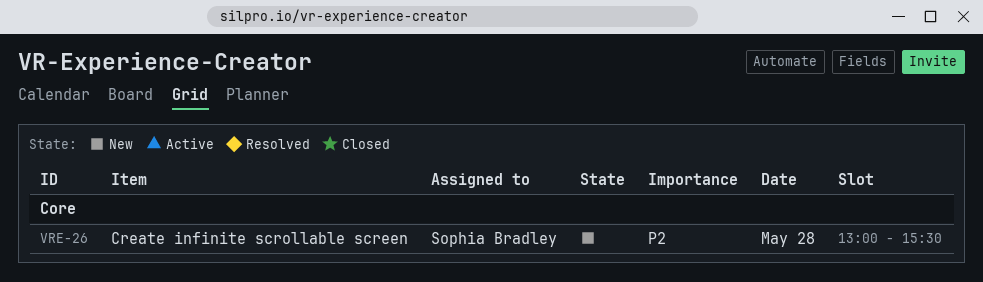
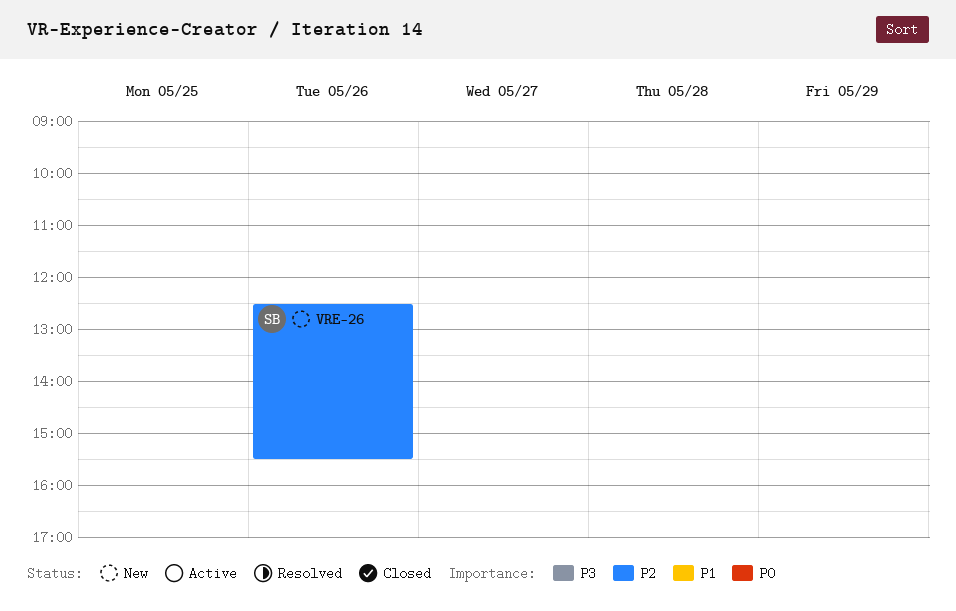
VRE-26, day: May 28 -> May 26
VRE-26, begins: 13:00 -> 12:30

